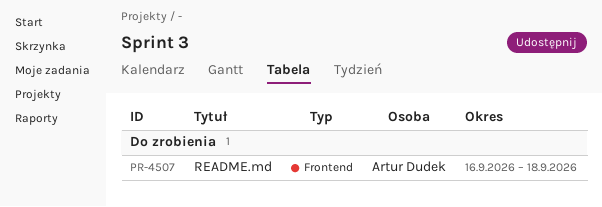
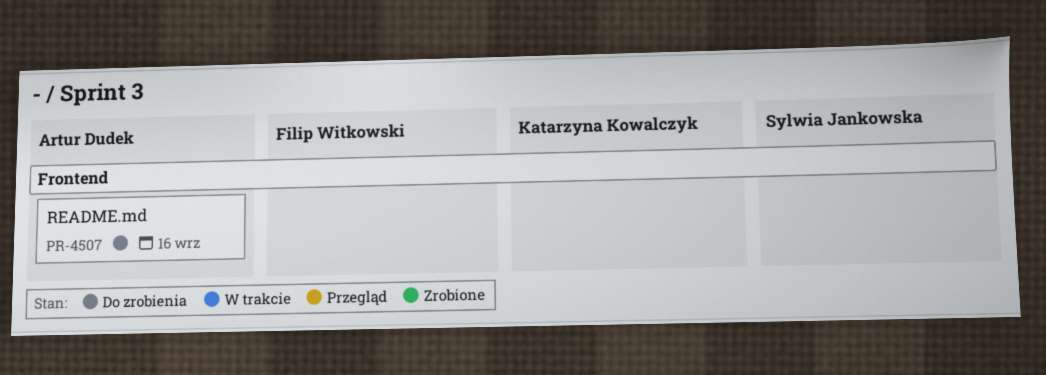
PR-4507, due: Sep 18 -> Sep 16

